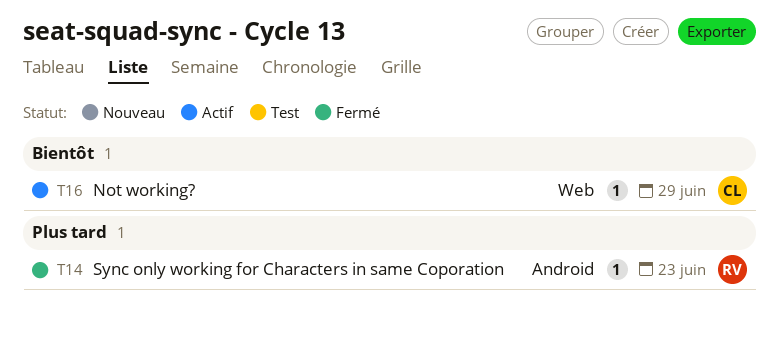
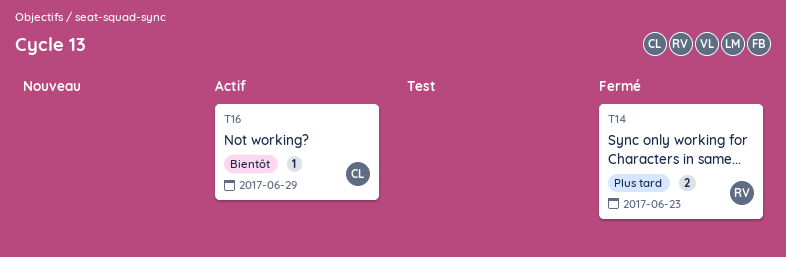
T14, estimate: 1 -> 2

